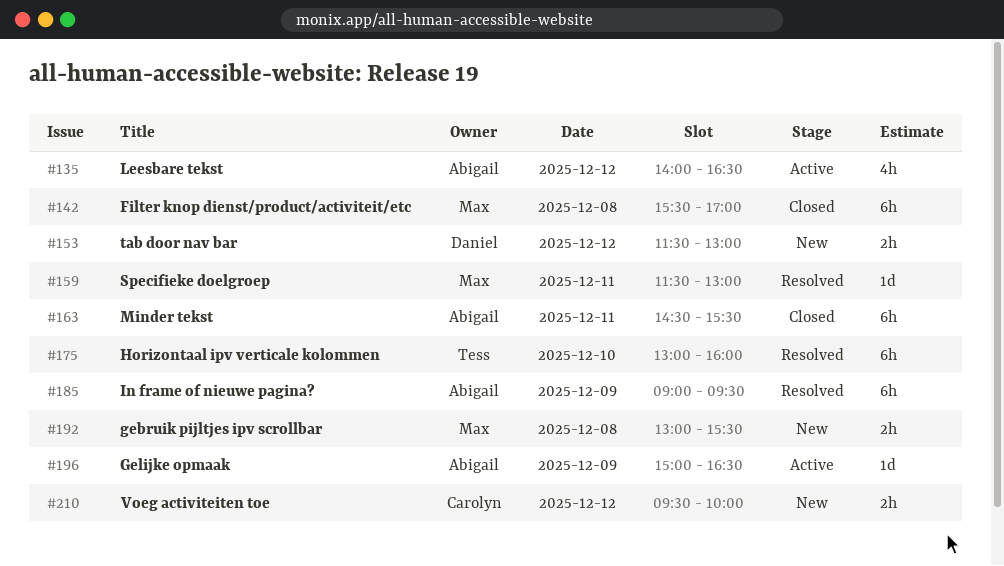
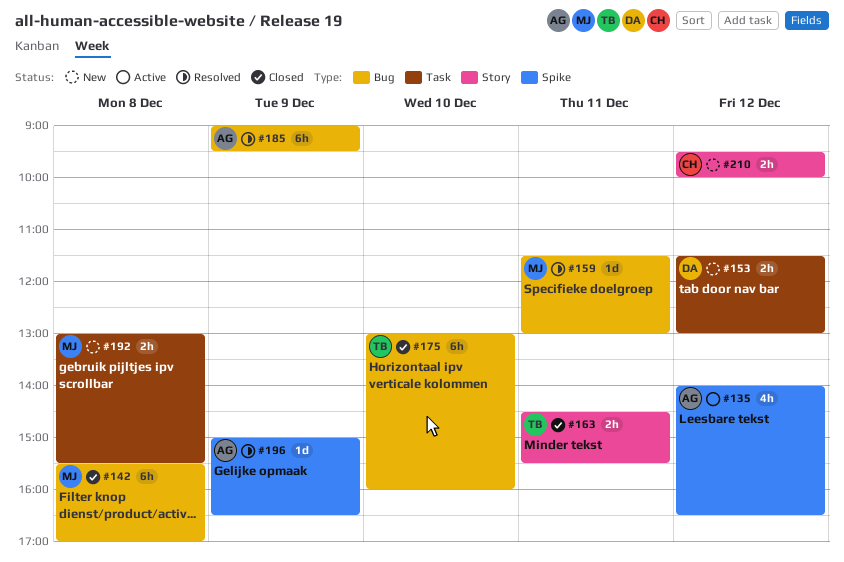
#163, owner: Abigail -> Tess
#163, estimate: 6h -> 2h
#175, status: Resolved -> Closed
#196, status: Active -> Resolved

